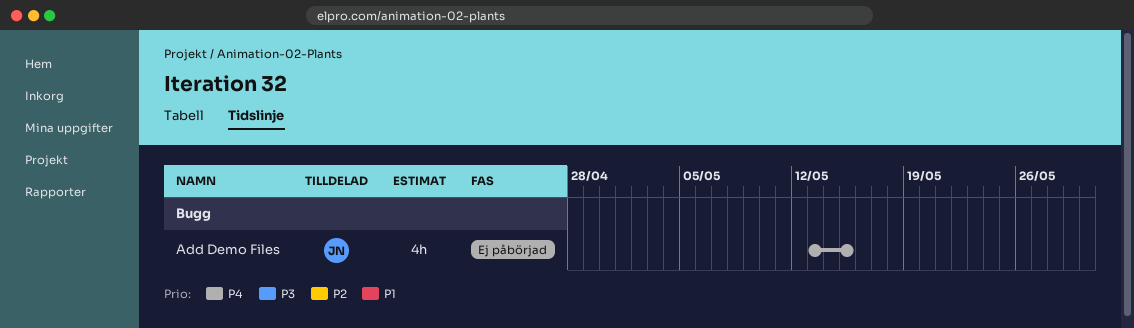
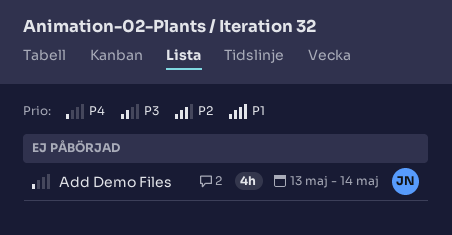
Add Demo Files, due: May 15 -> May 14

